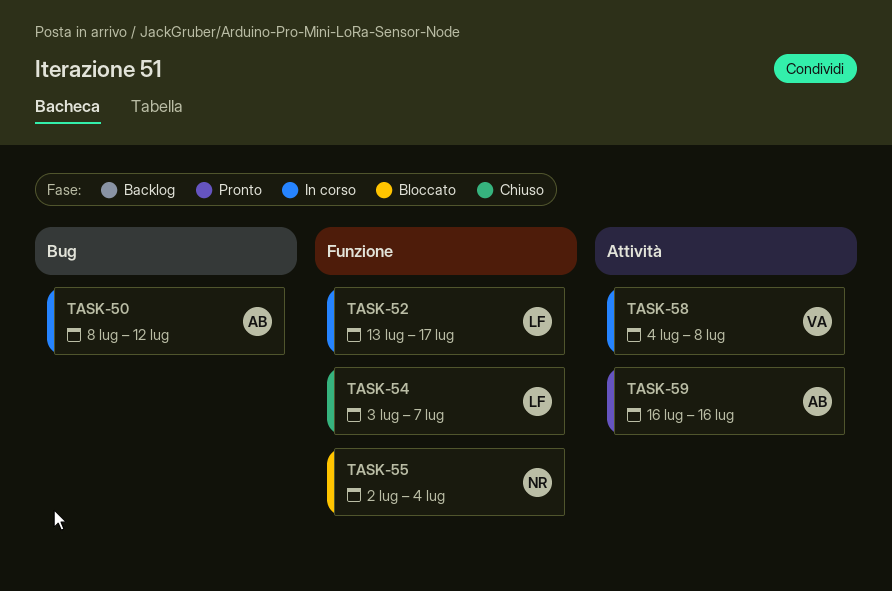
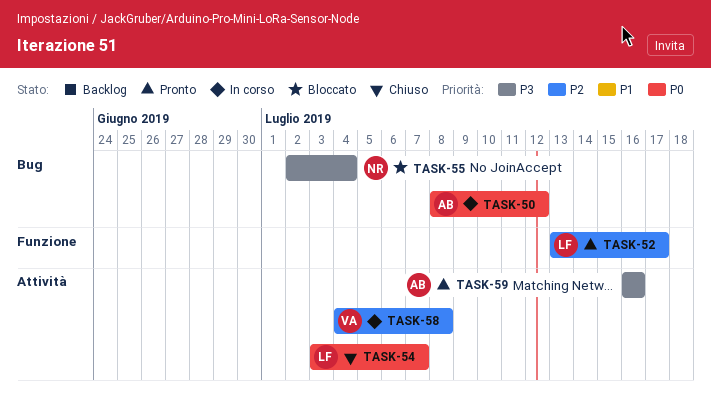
TASK-52, status: In corso -> Pronto
TASK-54, label: Funzione -> Attività
TASK-55, label: Funzione -> Bug

